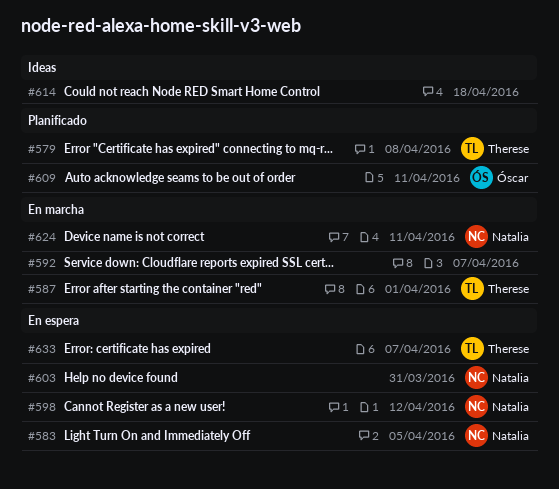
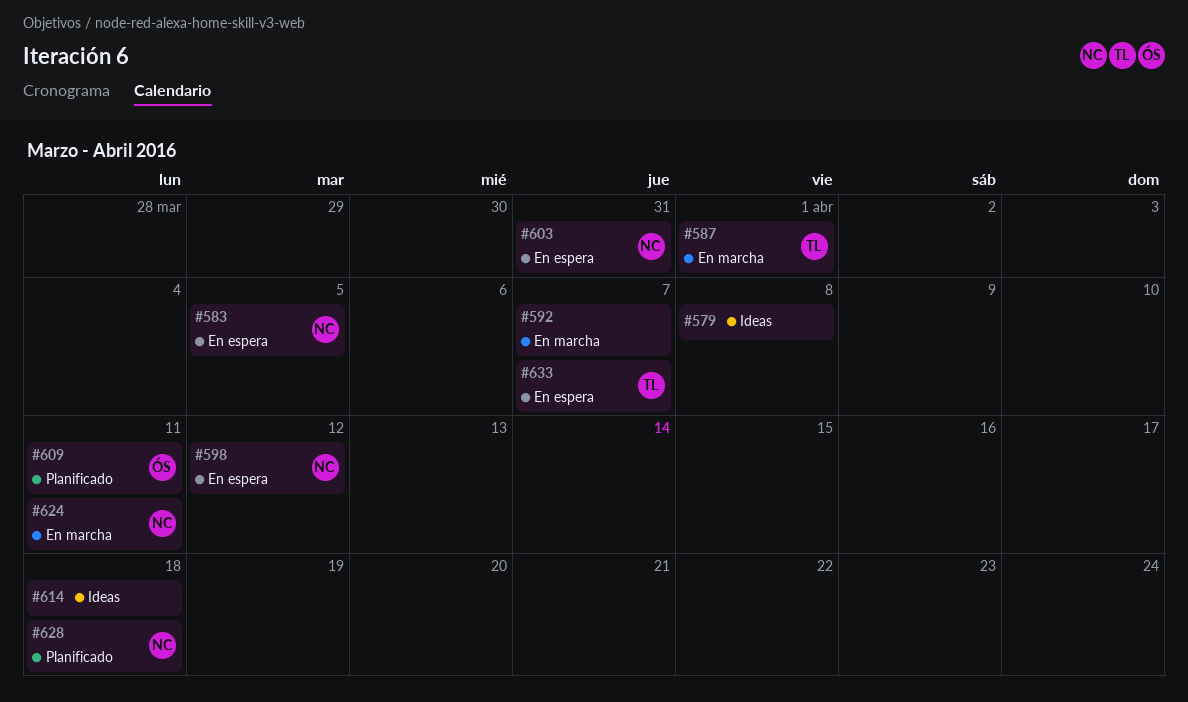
#579, status: Planificado -> Ideas
#579, owner: Therese -> none
#628: none -> present

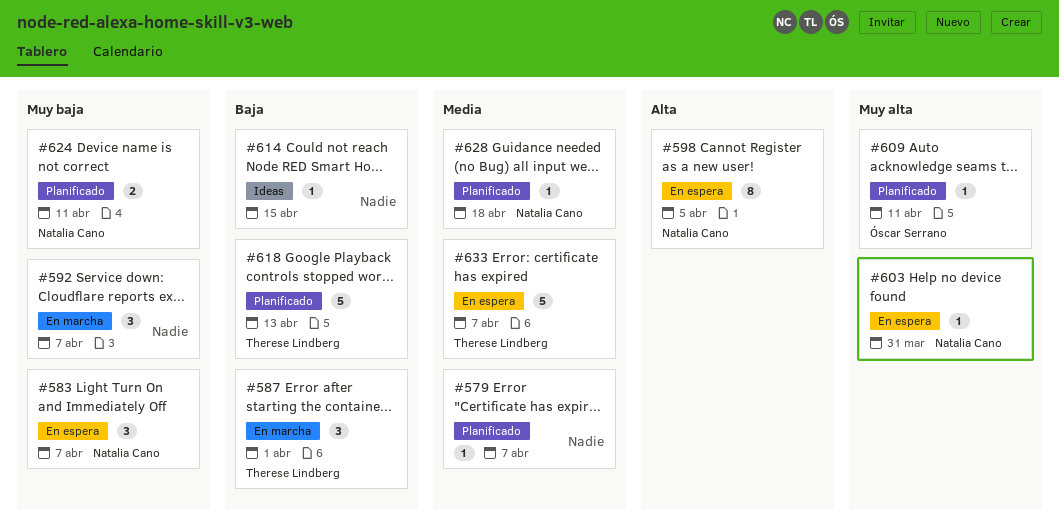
#579, status: Ideas -> Planificado
#579, due: Apr 8 -> Apr 7
#583, due: Apr 5 -> Apr 7
#598, due: Apr 12 -> Apr 5
#614, due: Apr 18 -> Apr 15
#618: none -> present
#624, status: En marcha -> Planificado

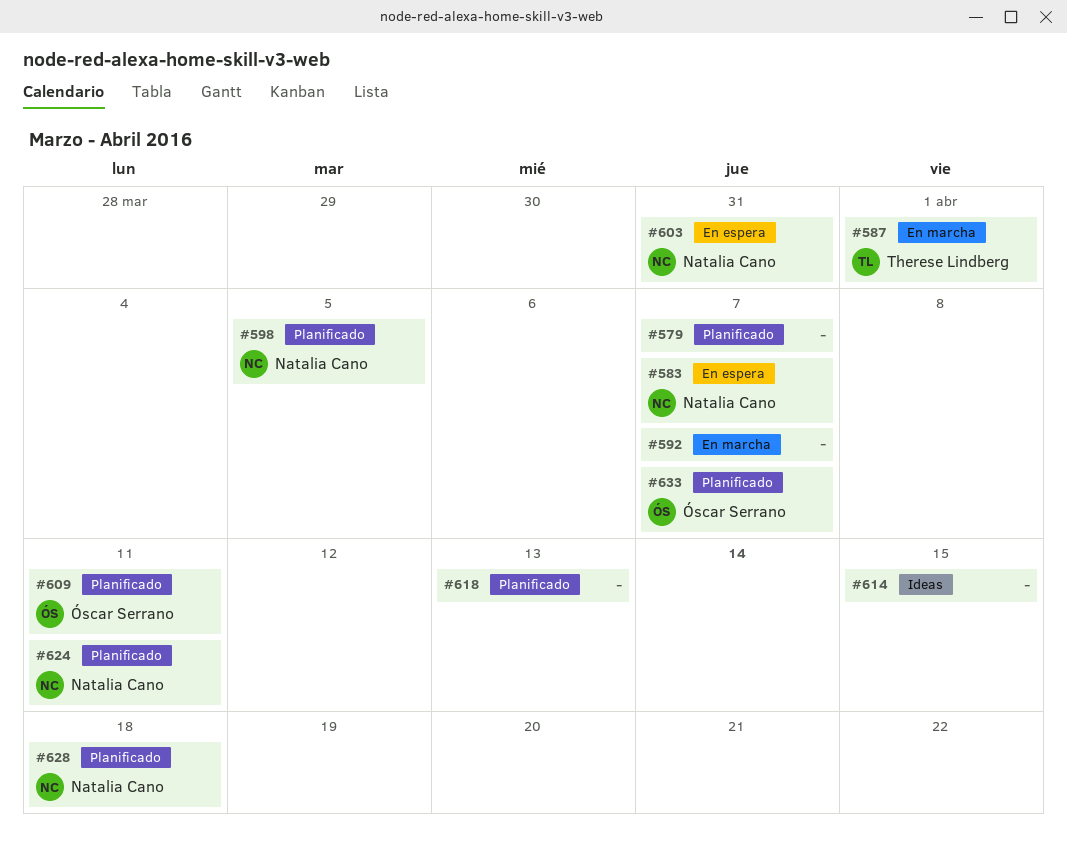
#598, status: En espera -> Planificado
#618, owner: Therese Lindberg -> none
#633, status: En espera -> Planificado
#633, owner: Therese Lindberg -> Óscar Serrano

